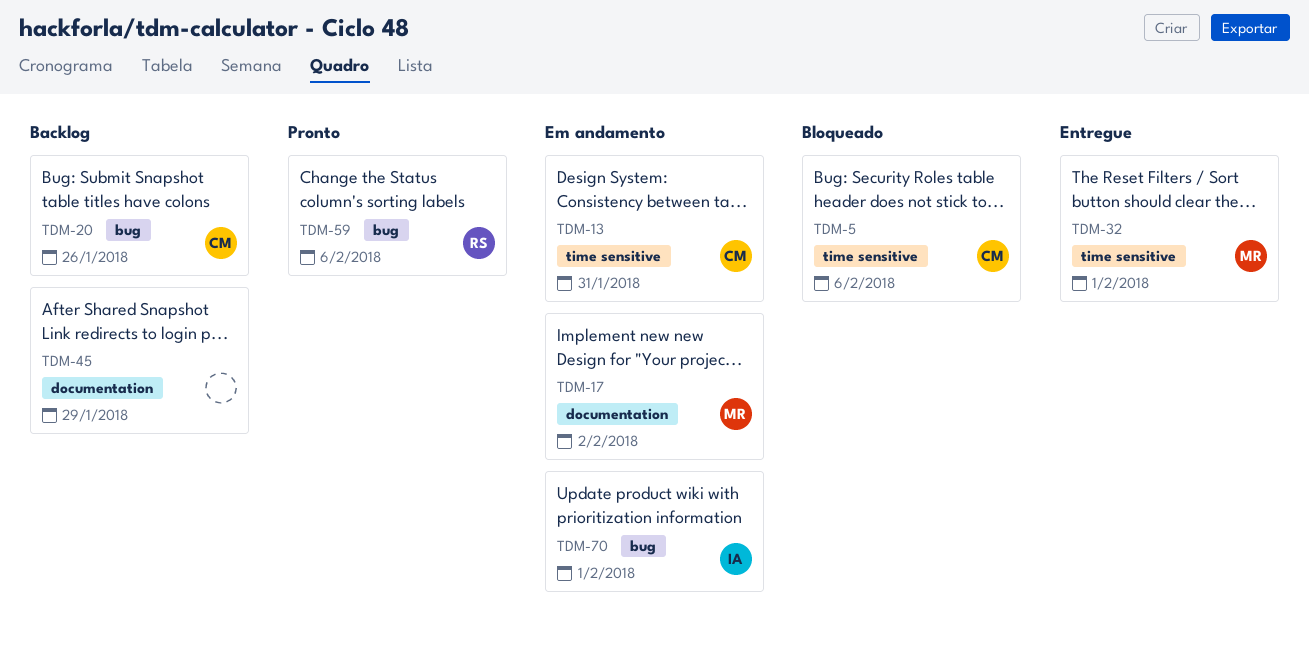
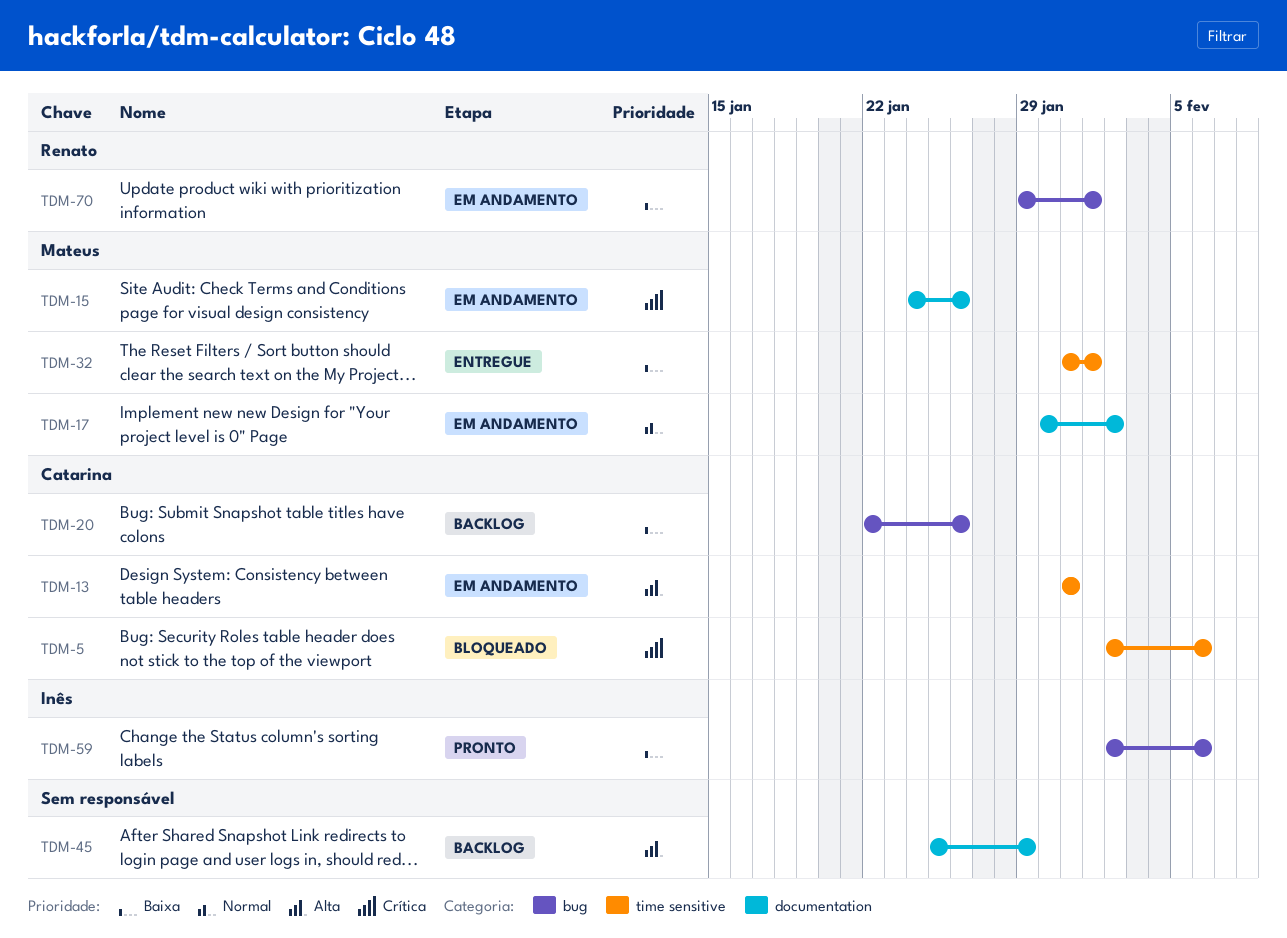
TDM-15: none -> present
TDM-59, owner: Renato -> Inês
TDM-70, owner: Inês -> Renato

